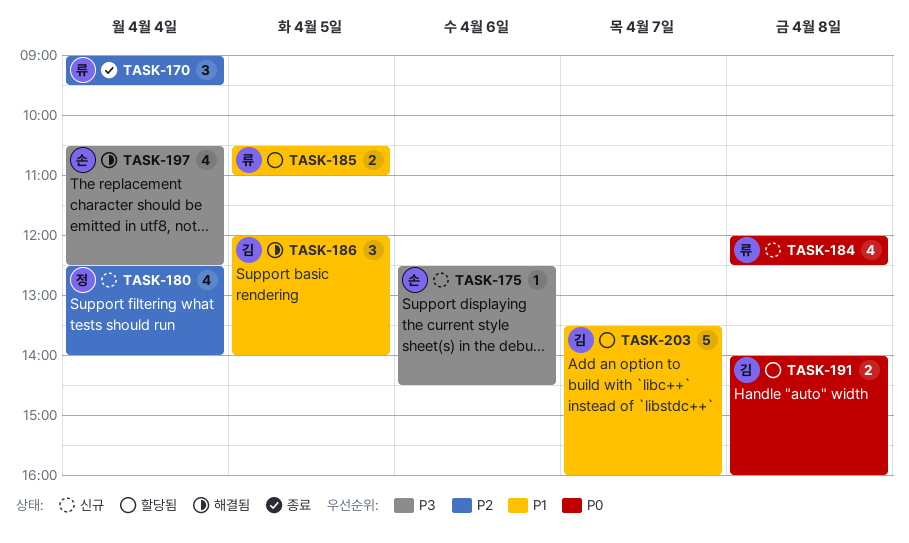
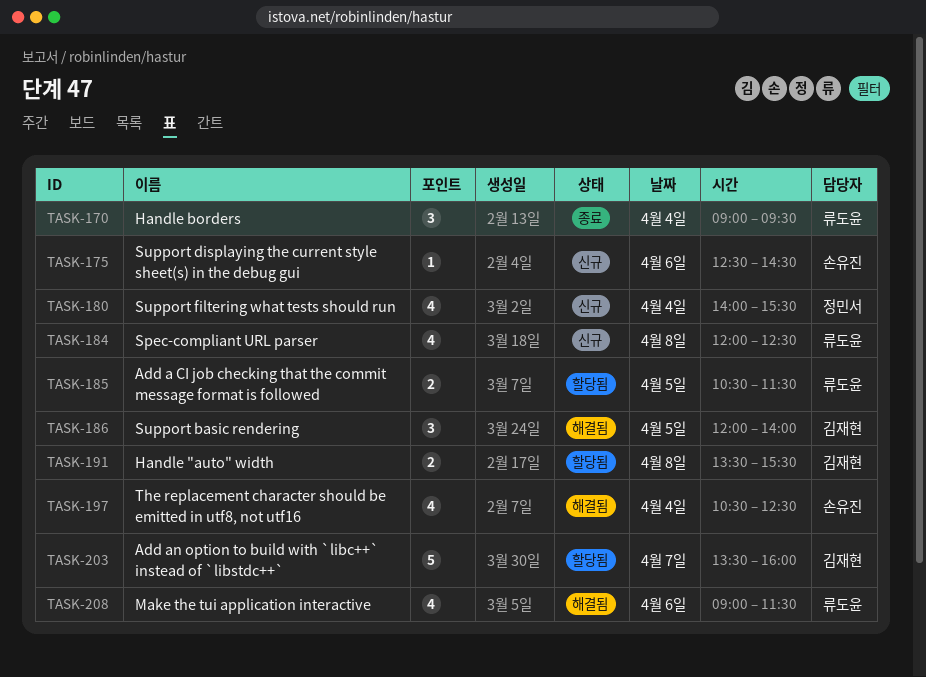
TASK-180, begins: 12:30 -> 14:00
TASK-180, ends: 14:00 -> 15:30
TASK-185, ends: 11:00 -> 11:30
TASK-191, begins: 14:00 -> 13:30
TASK-191, ends: 16:00 -> 15:30
TASK-208: none -> present

